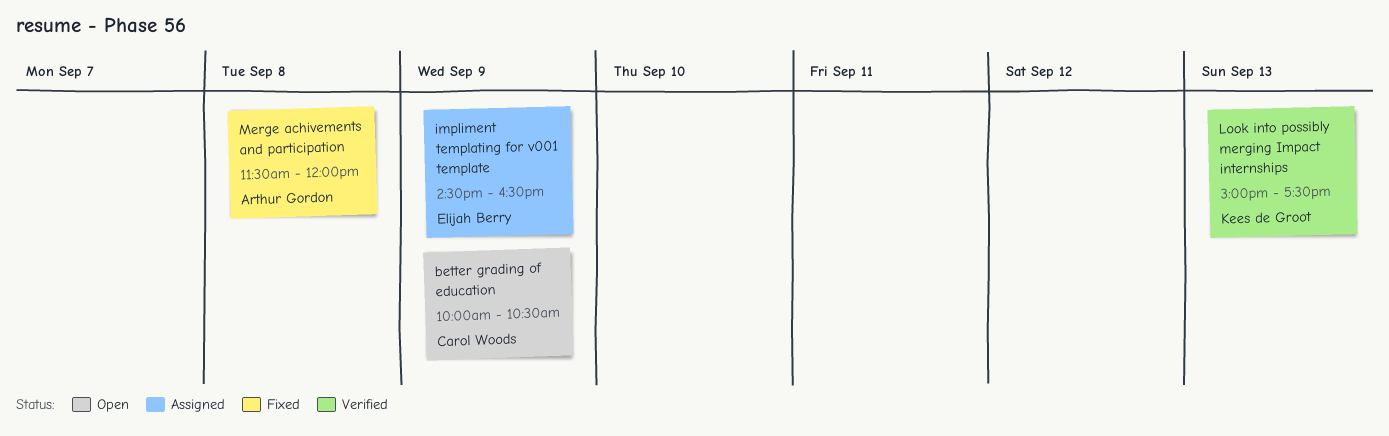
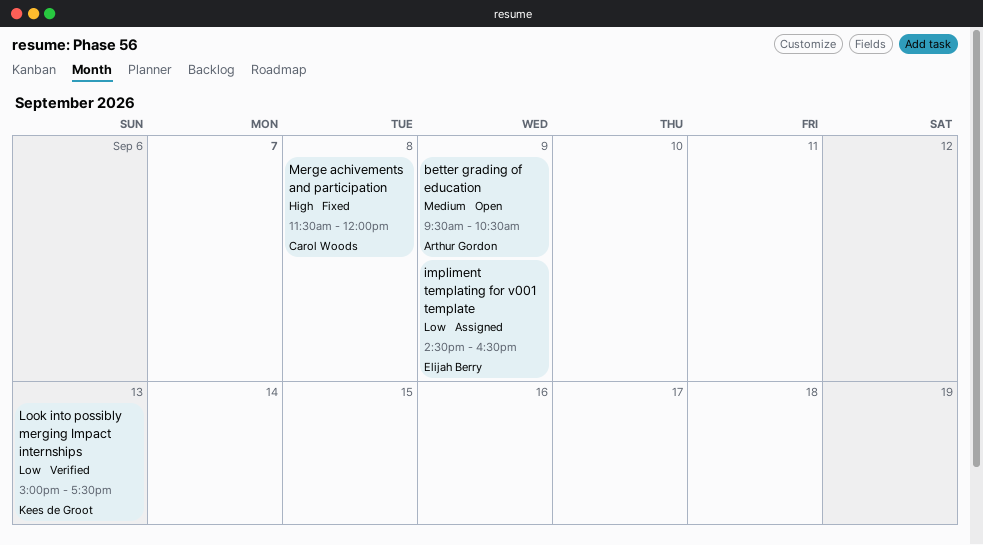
better grading of education, owner: Carol Woods -> Arthur Gordon
better grading of education, begins: 10:00 -> 09:30
Merge achivements and participation, owner: Arthur Gordon -> Carol Woods

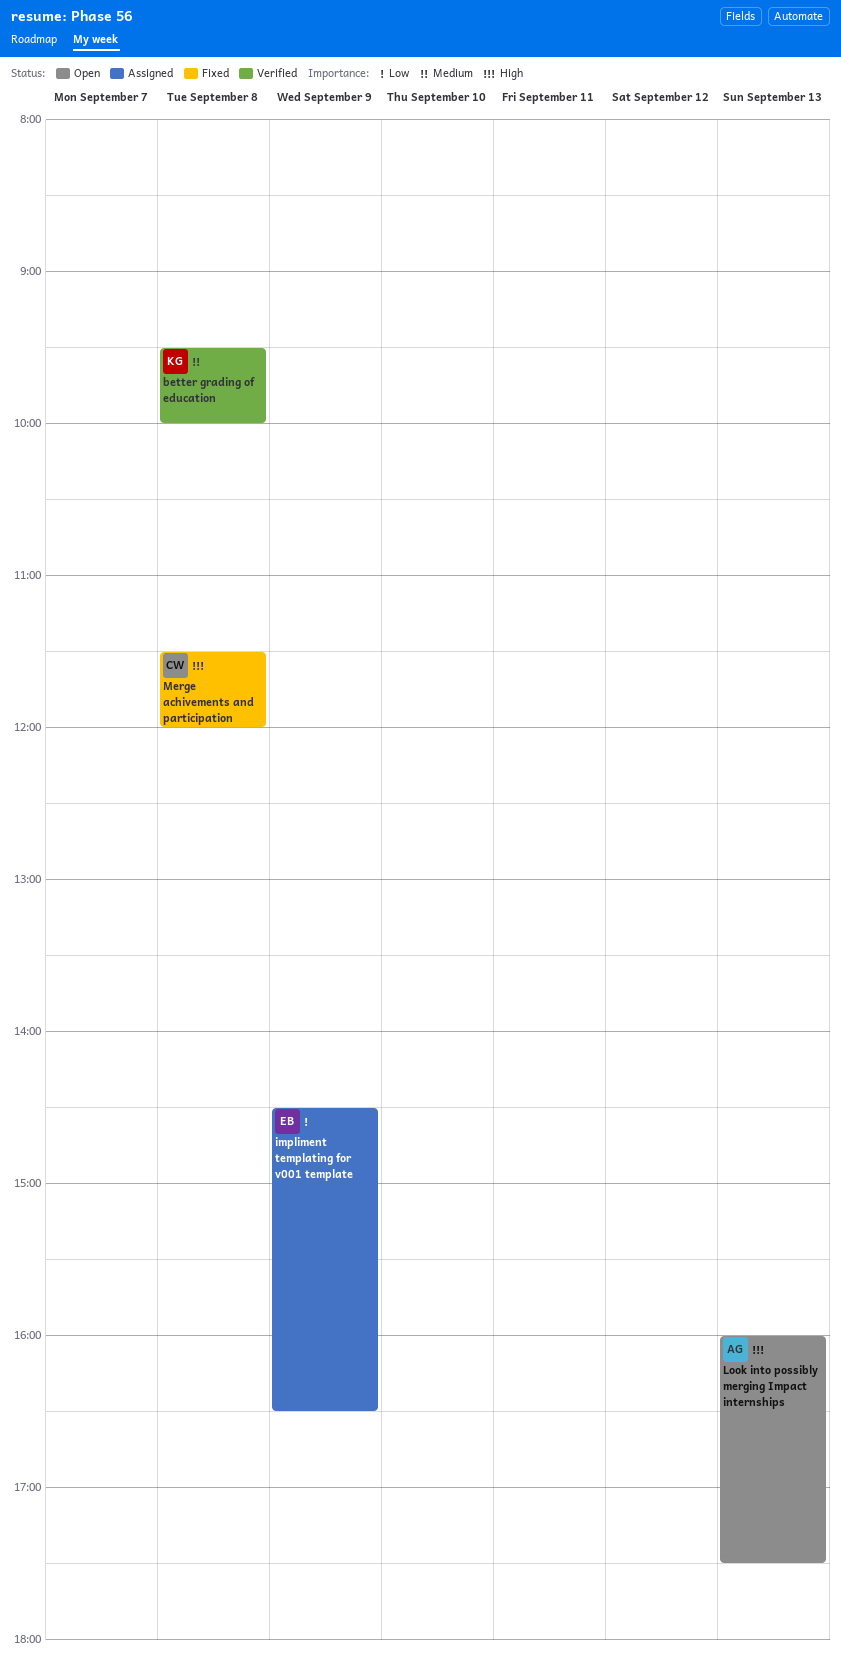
better grading of education, status: Open -> Verified
better grading of education, owner: Arthur Gordon -> Kees de Groot
better grading of education, day: Sep 9 -> Sep 8
better grading of education, ends: 10:30 -> 10:00
Look into possibly merging Impact internships, status: Verified -> Open
Look into possibly merging Impact internships, owner: Kees de Groot -> Arthur Gordon
Look into possibly merging Impact internships, priority: Low -> High
Look into possibly merging Impact internships, begins: 15:00 -> 16:00

